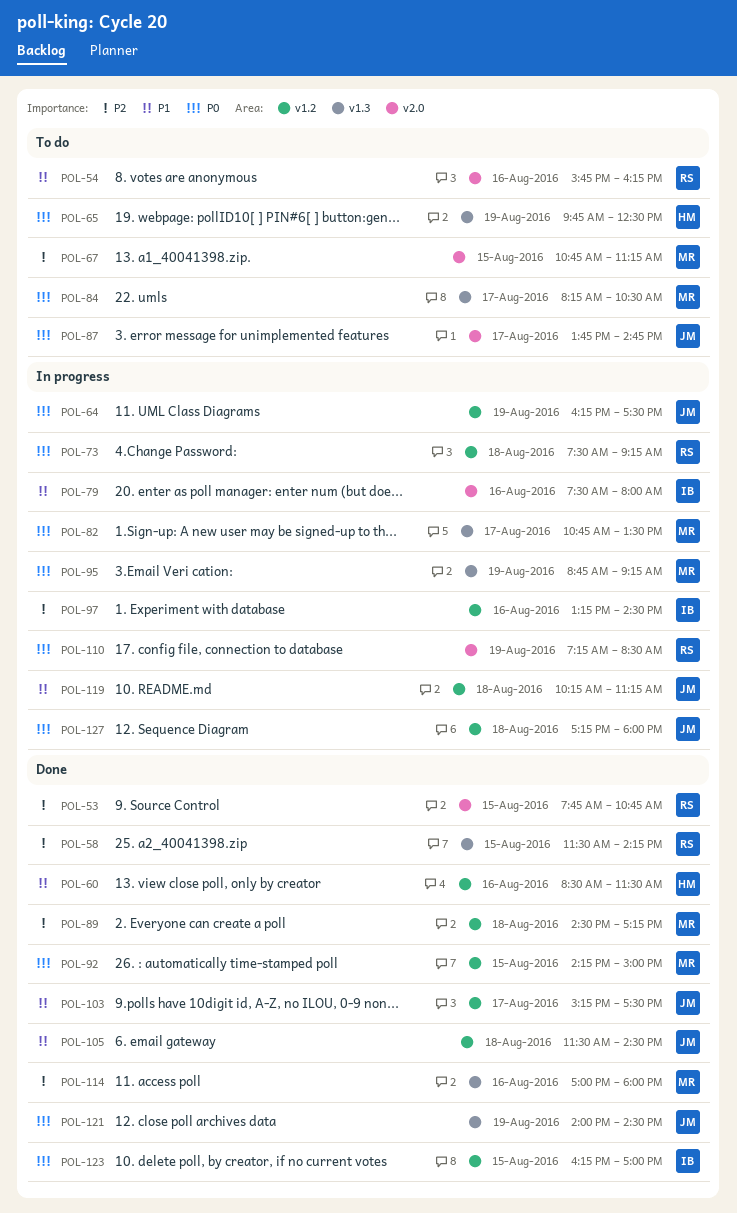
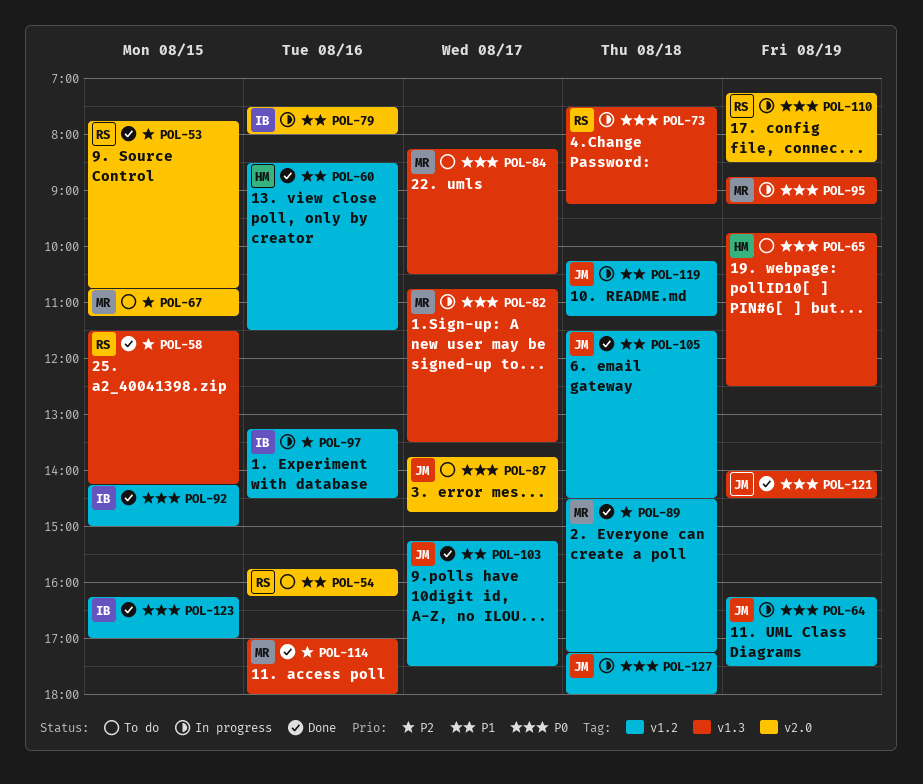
POL-73, label: v1.2 -> v1.3
POL-92, owner: MR -> IB

